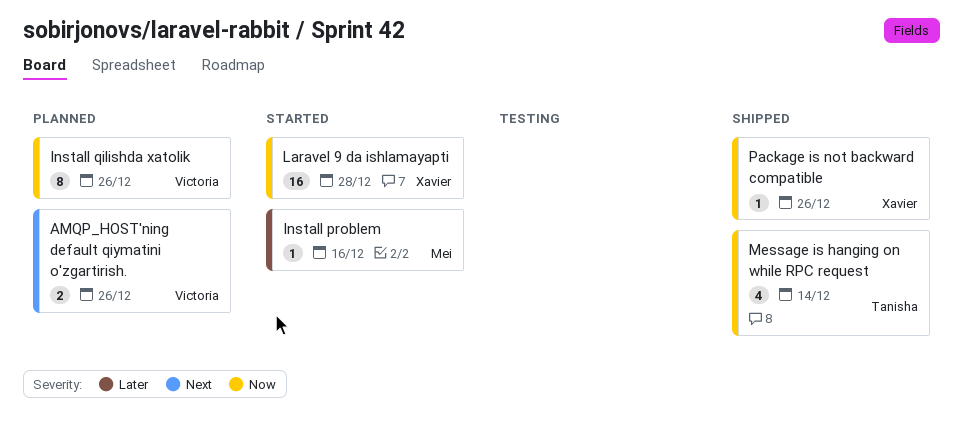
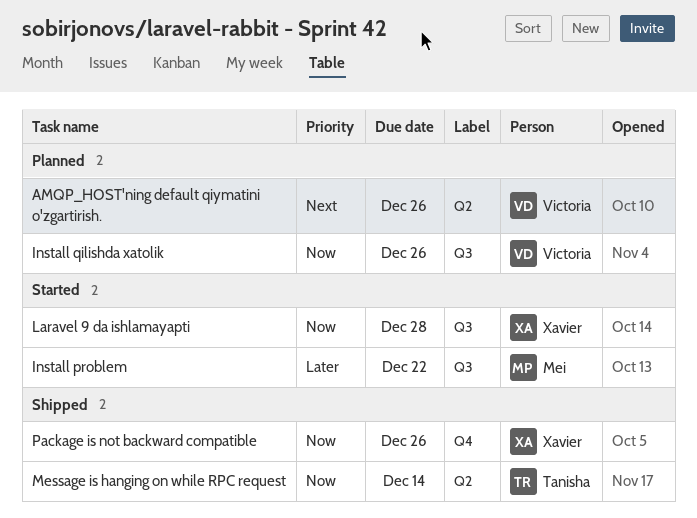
Install problem, due: Dec 16 -> Dec 22

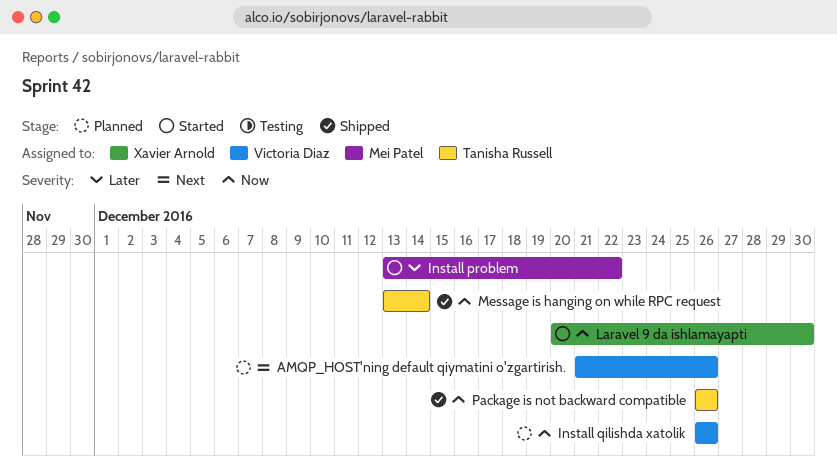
Laravel 9 da ishlamayapti, due: Dec 28 -> Dec 30
Package is not backward compatible, owner: Xavier Arnold -> Tanisha Russell

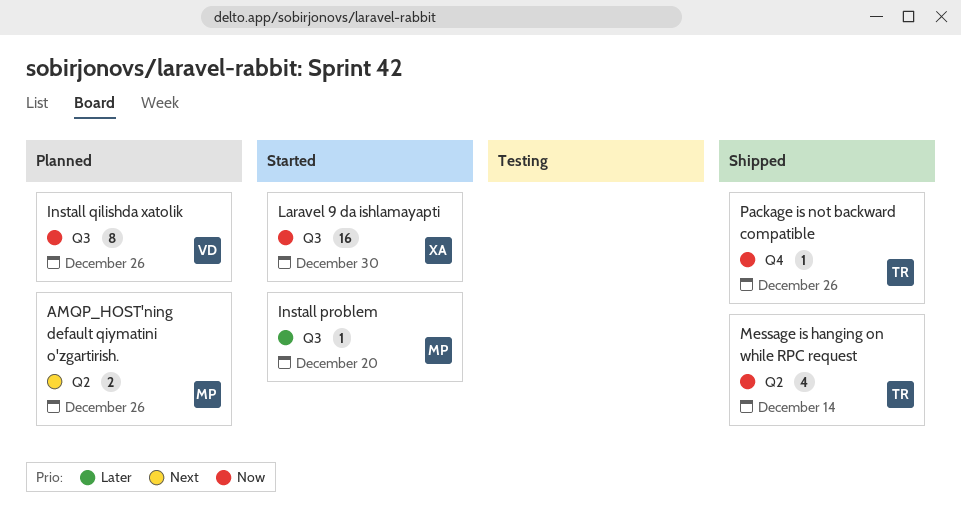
AMQP_HOST'ning default qiymatini o'zgartirish., owner: Victoria Diaz -> Mei Patel
Install problem, due: Dec 22 -> Dec 20

